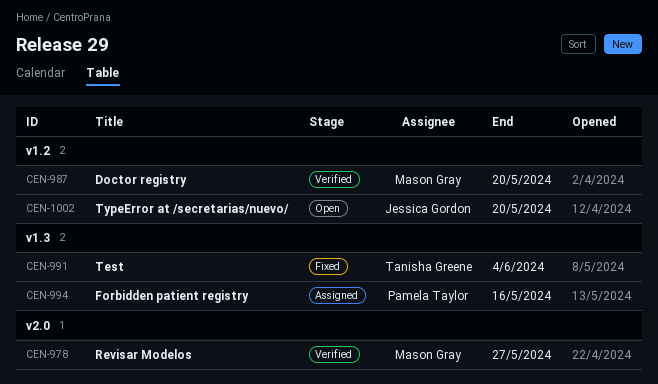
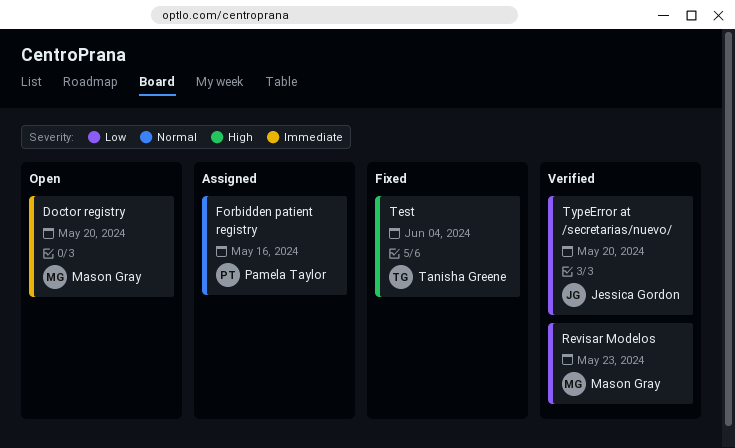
Doctor registry, status: Verified -> Open
Revisar Modelos, due: May 27 -> May 23
TypeError at /secretarias/nuevo/, status: Open -> Verified

